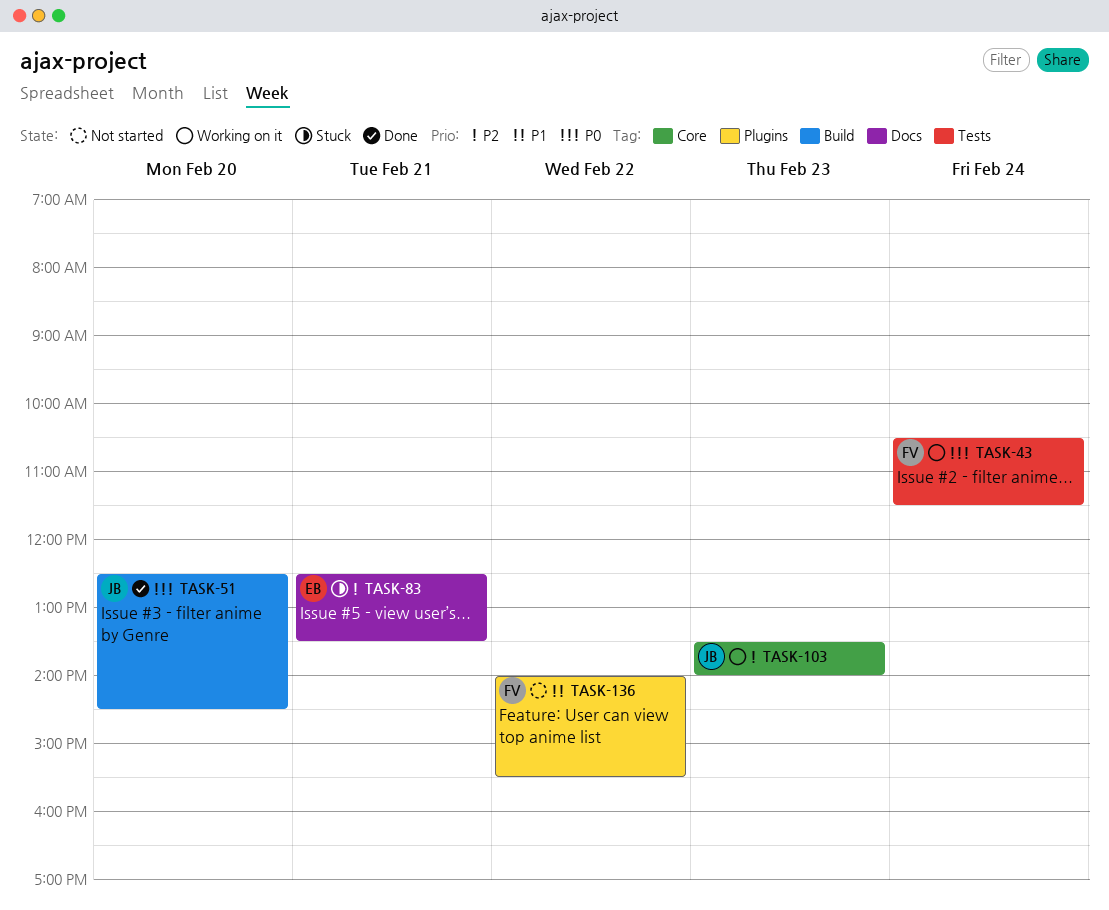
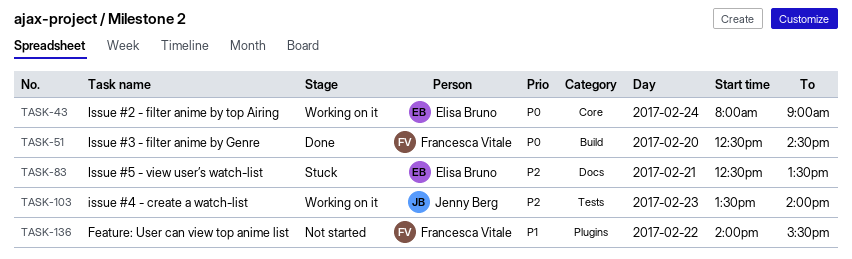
TASK-43, owner: Francesca Vitale -> Elisa Bruno
TASK-43, label: Tests -> Core
TASK-43, begins: 10:30 -> 08:00
TASK-43, ends: 11:30 -> 09:00
TASK-51, owner: Jenny Berg -> Francesca Vitale
TASK-103, label: Core -> Tests

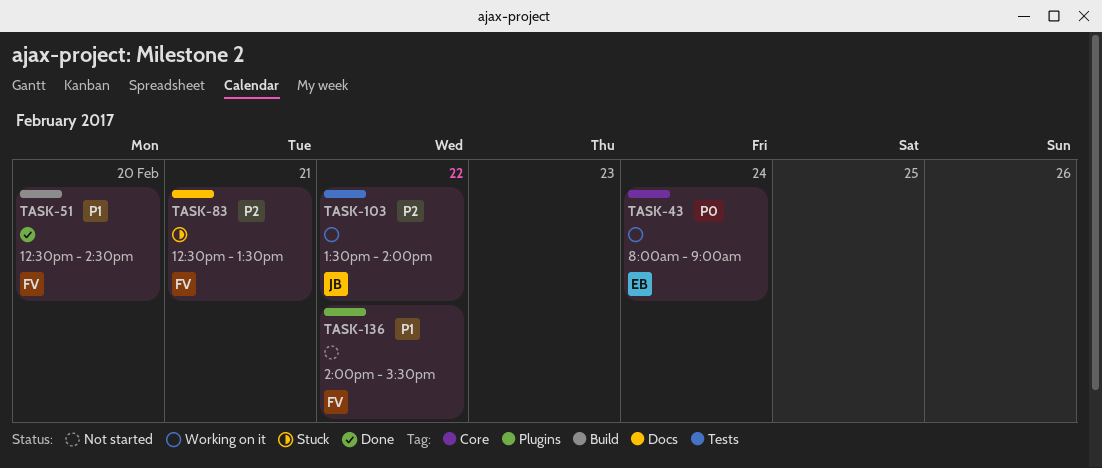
TASK-51, priority: P0 -> P1
TASK-83, owner: Elisa Bruno -> Francesca Vitale
TASK-103, day: Feb 23 -> Feb 22

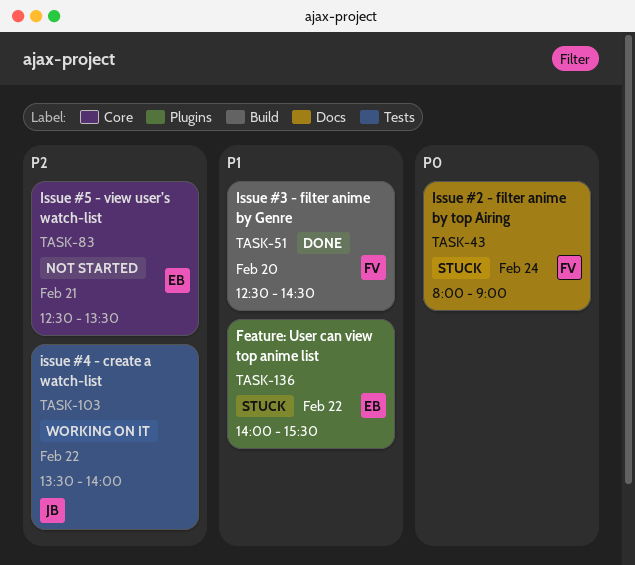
TASK-43, status: Working on it -> Stuck
TASK-43, owner: EB -> FV
TASK-43, label: Core -> Docs
TASK-83, status: Stuck -> Not started
TASK-83, owner: FV -> EB
TASK-83, label: Docs -> Core
TASK-136, status: Not started -> Stuck
TASK-136, owner: FV -> EB

